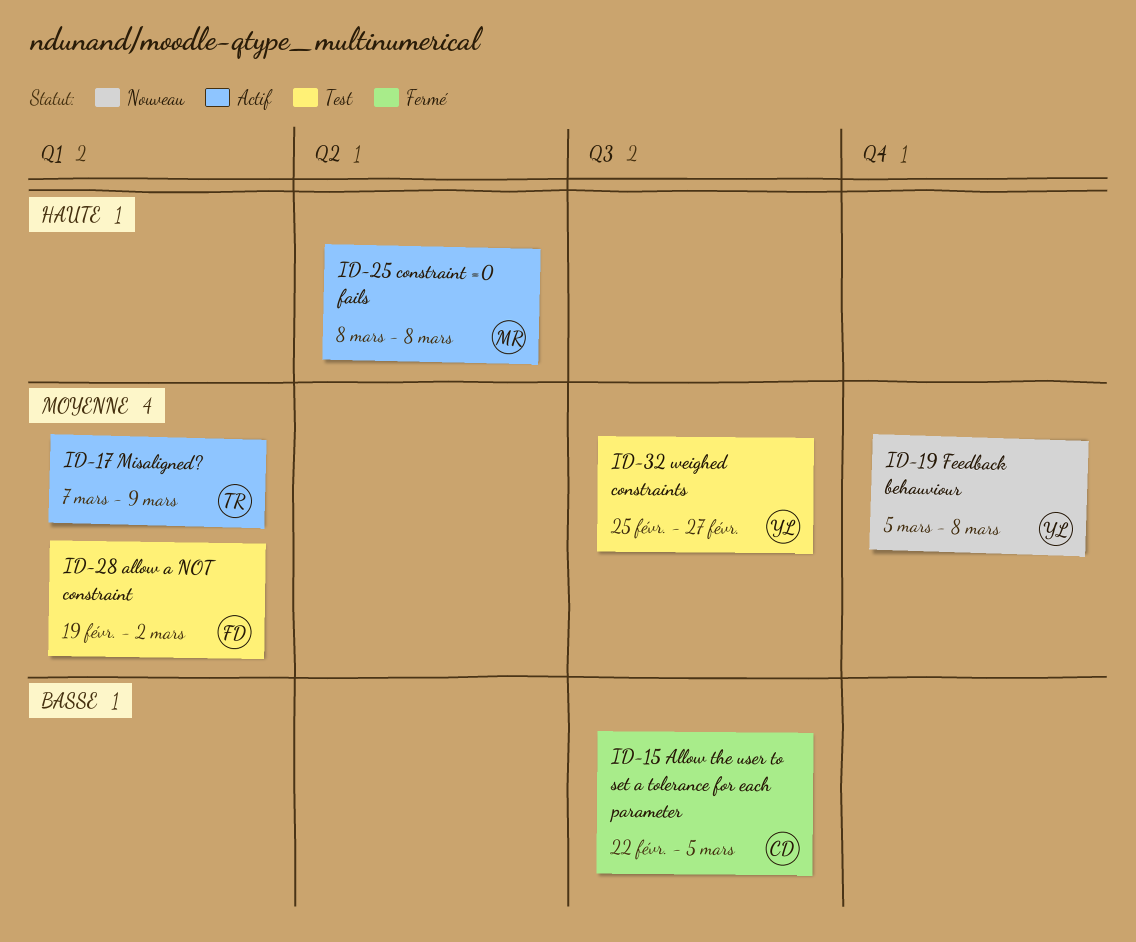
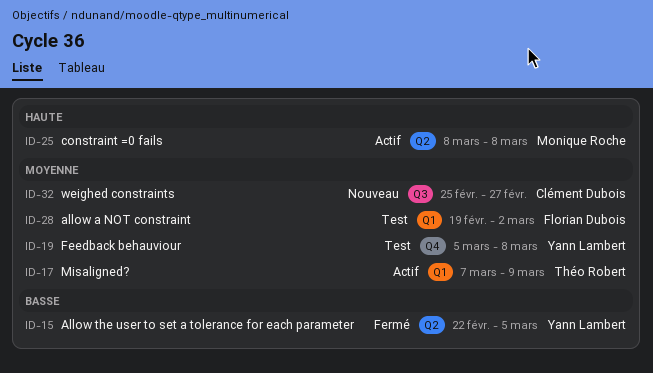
ID-15, owner: Clément Dubois -> Yann Lambert
ID-15, label: Q3 -> Q2
ID-19, status: Nouveau -> Test
ID-32, status: Test -> Nouveau
ID-32, owner: Yann Lambert -> Clément Dubois

